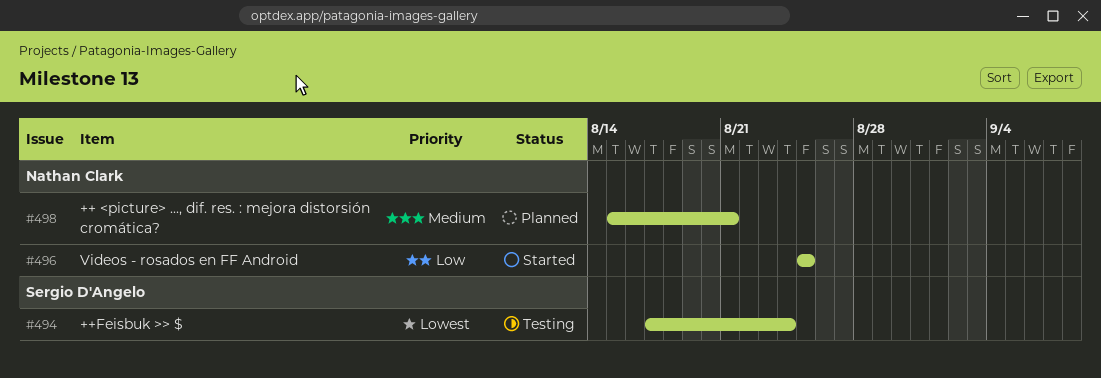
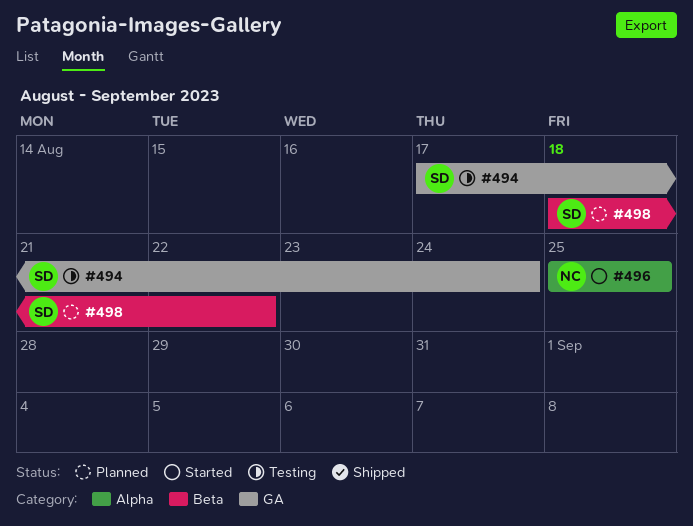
#498, owner: Nathan Clark -> Sergio D'Angelo
#498, start: Aug 15 -> Aug 18
#498, due: Aug 21 -> Aug 22

